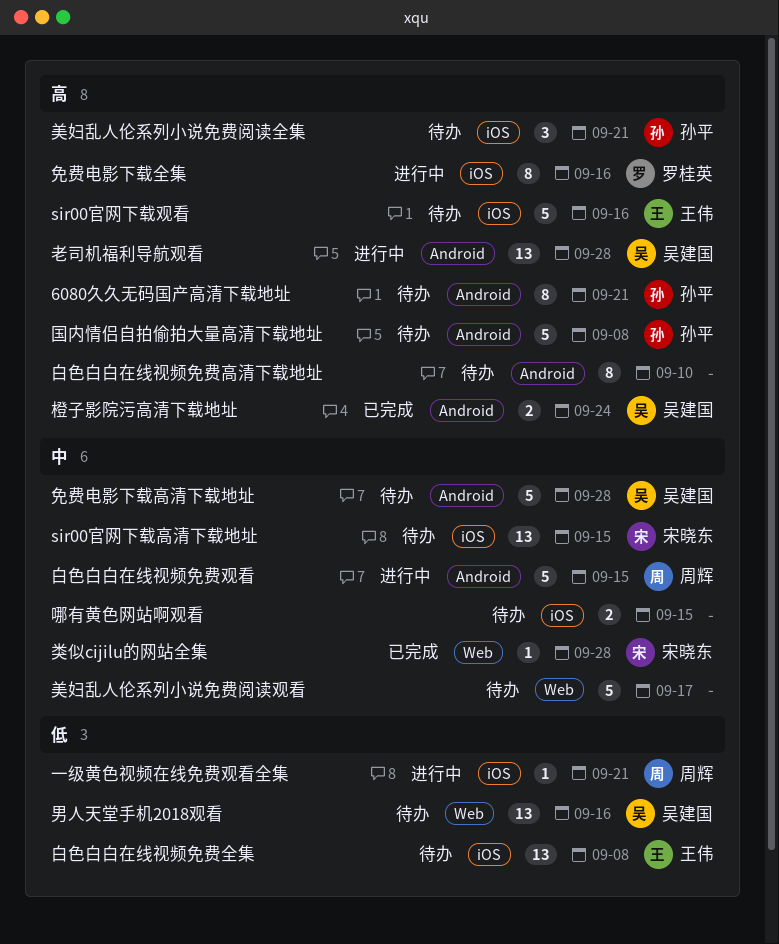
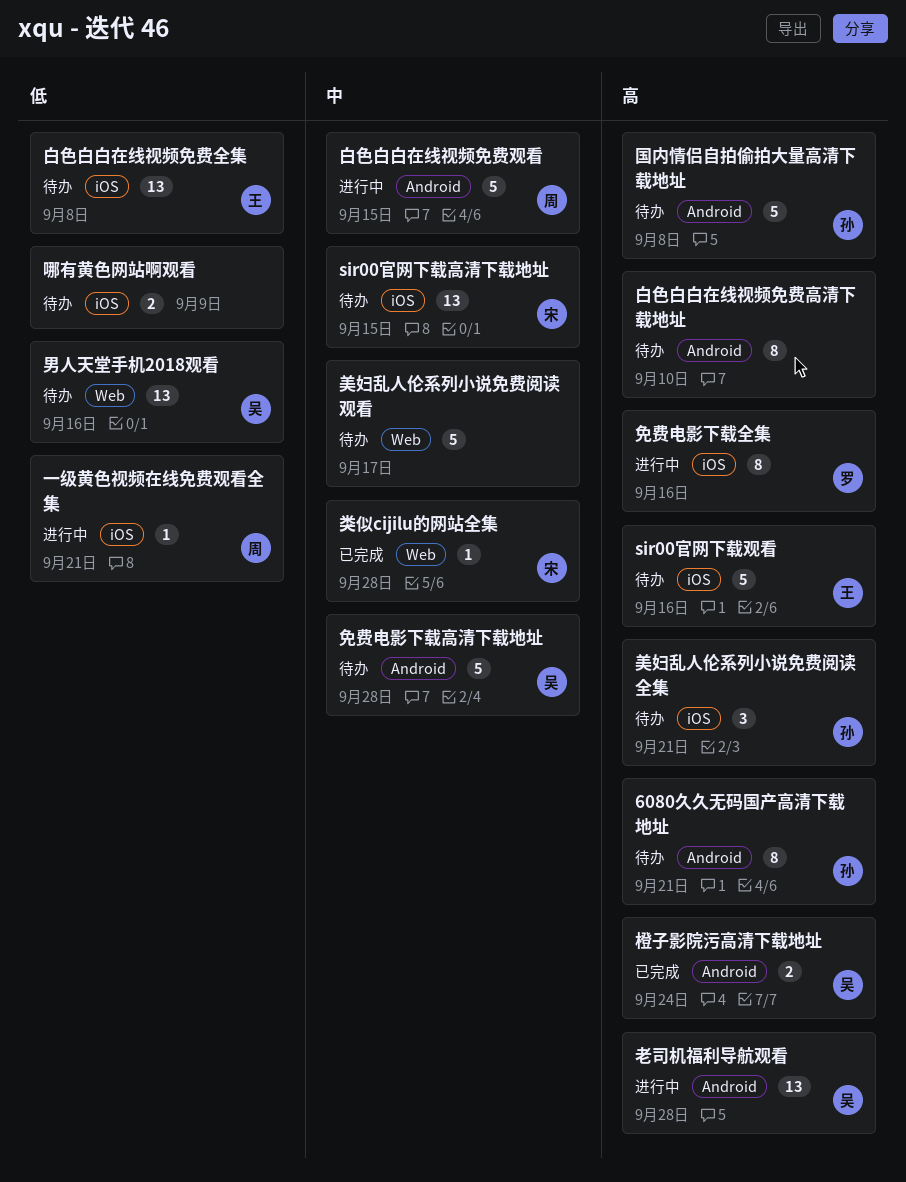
哪有黄色网站啊观看, priority: 中 -> 低
哪有黄色网站啊观看, due: Sep 15 -> Sep 9

